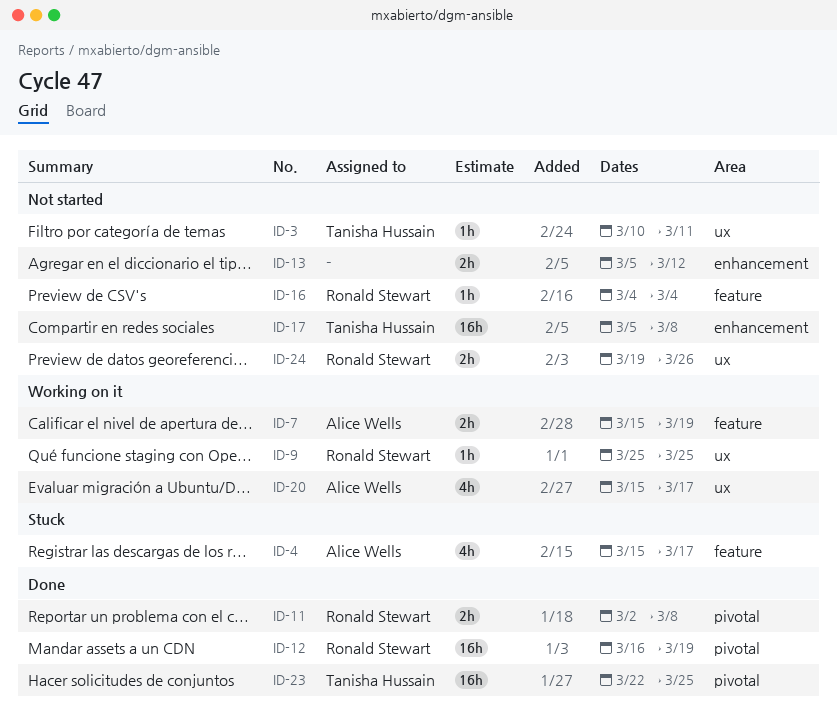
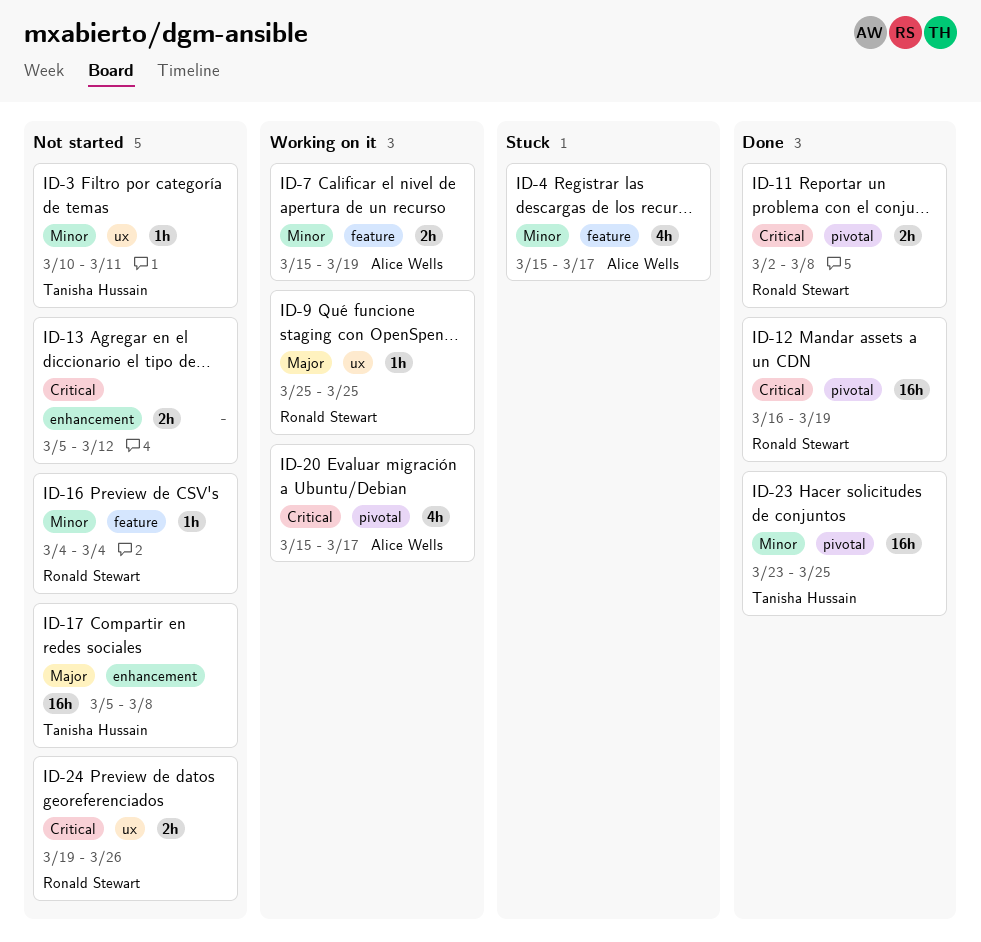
ID-20, label: ux -> pivotal
ID-23, start: Mar 22 -> Mar 23

